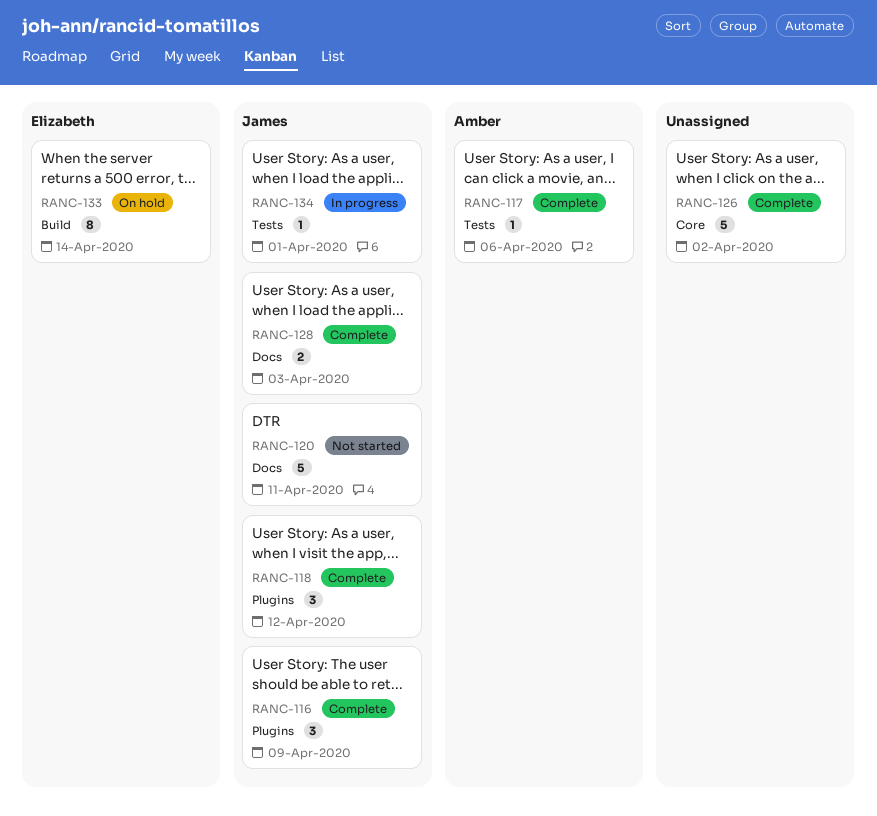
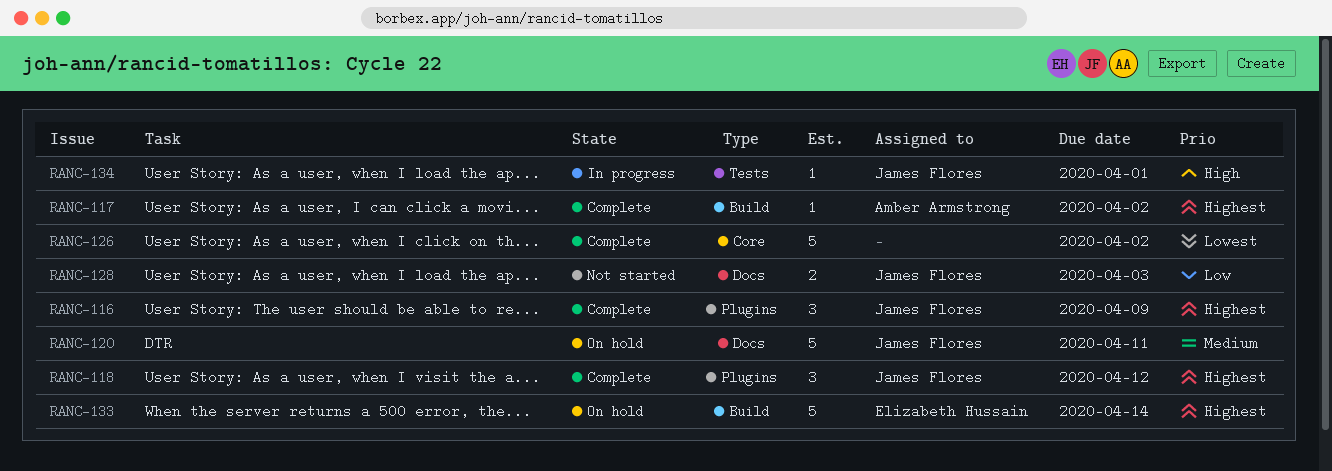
RANC-117, label: Tests -> Build
RANC-117, due: Apr 6 -> Apr 2
RANC-120, status: Not started -> On hold
RANC-128, status: Complete -> Not started
RANC-133, estimate: 8 -> 5

